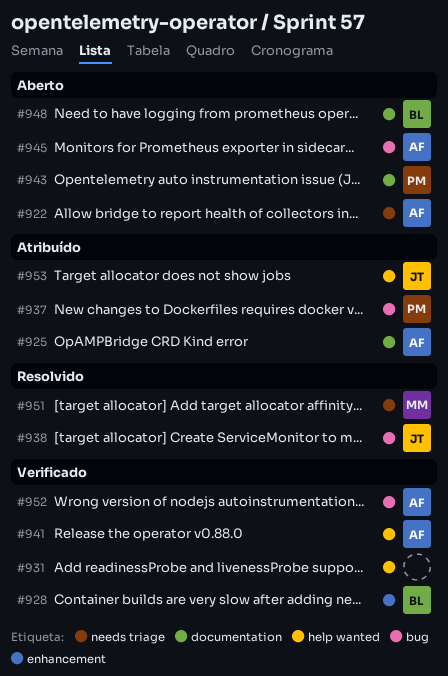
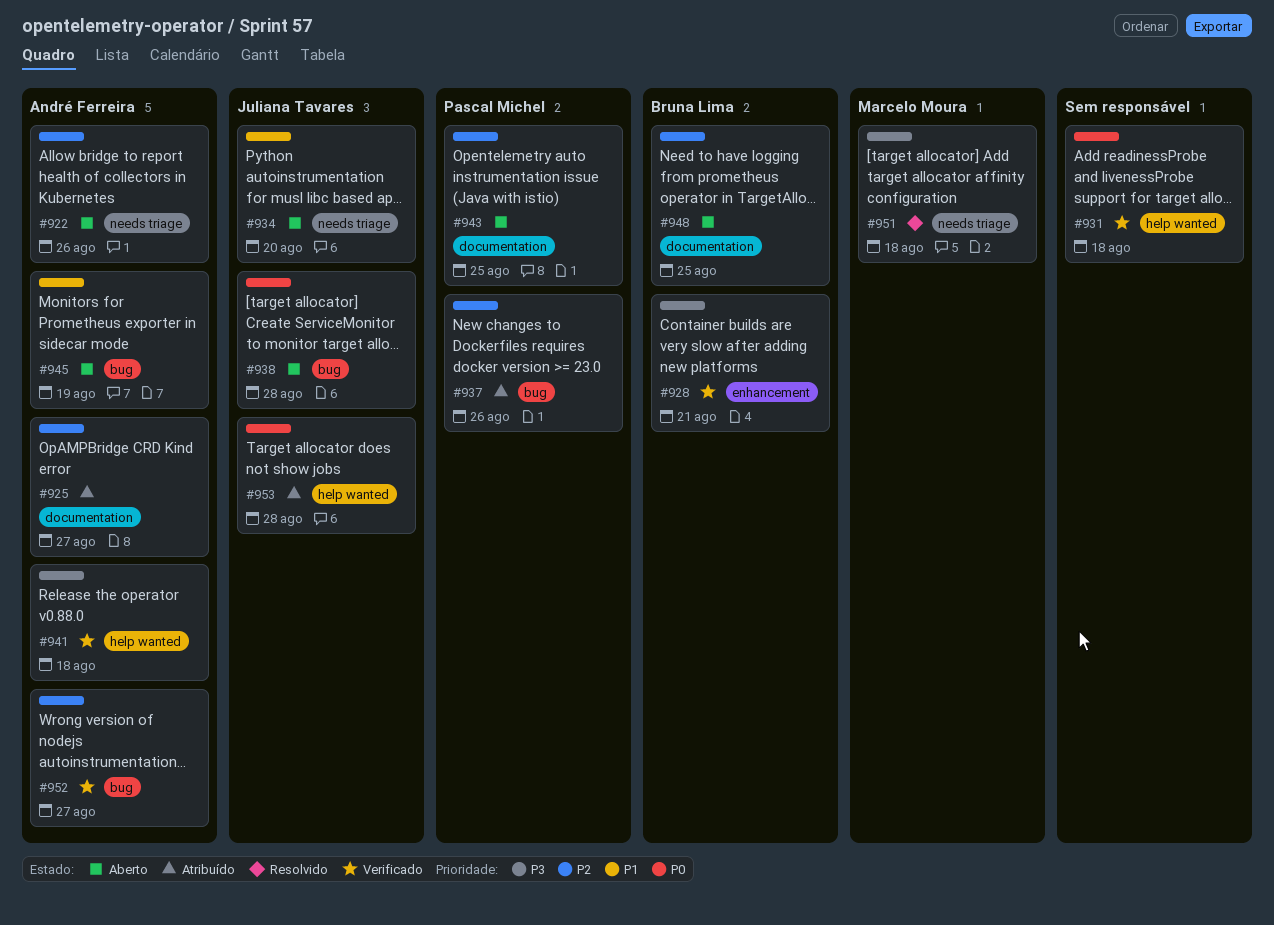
#934: none -> present
#938, status: Resolvido -> Aberto

